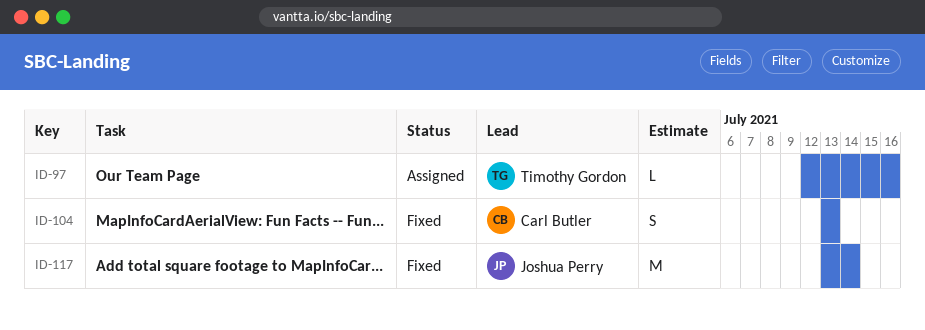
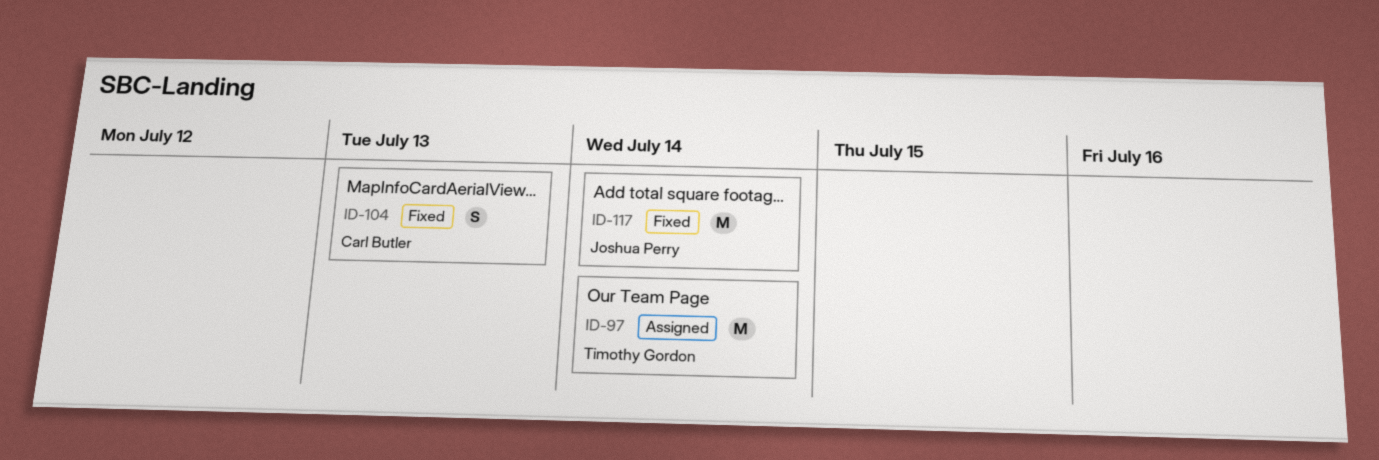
ID-97, estimate: L -> M
ID-97, due: Jul 16 -> Jul 14

